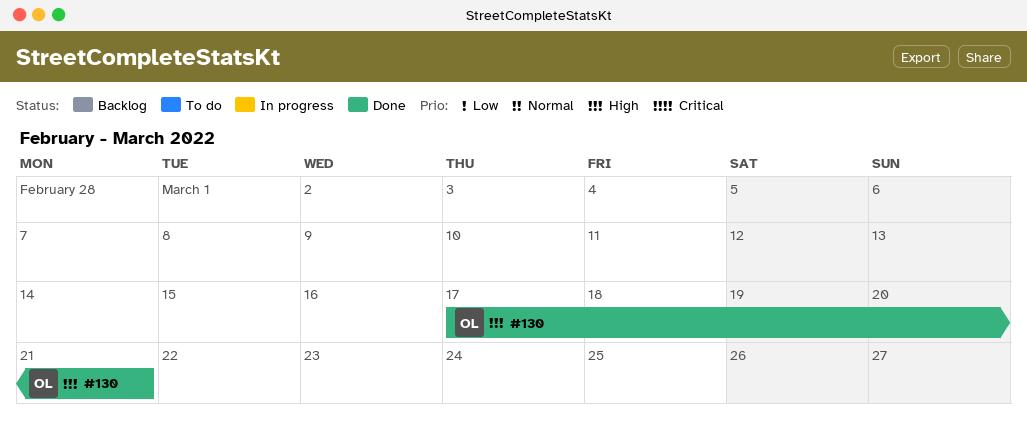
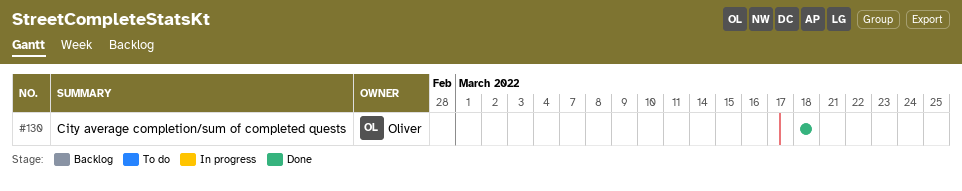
#130, start: Mar 17 -> Mar 18
#130, due: Mar 21 -> Mar 18

